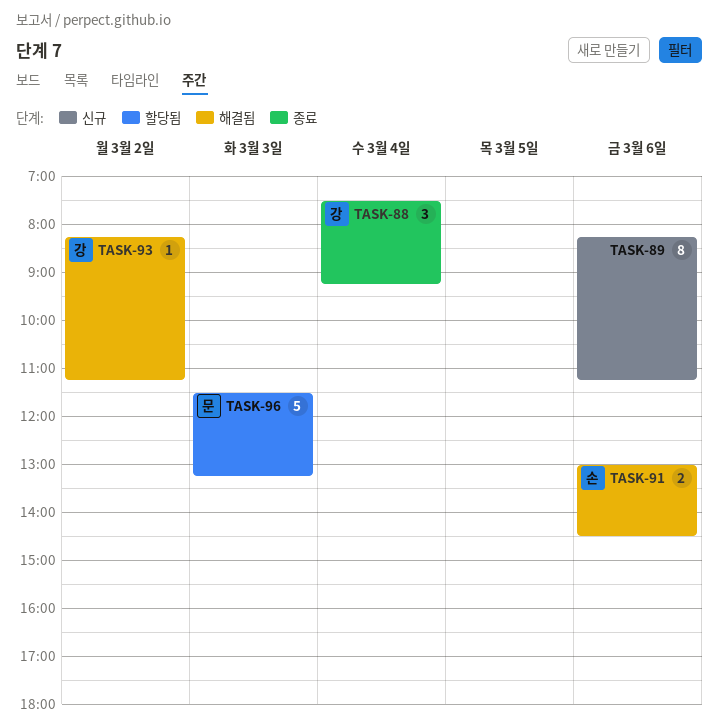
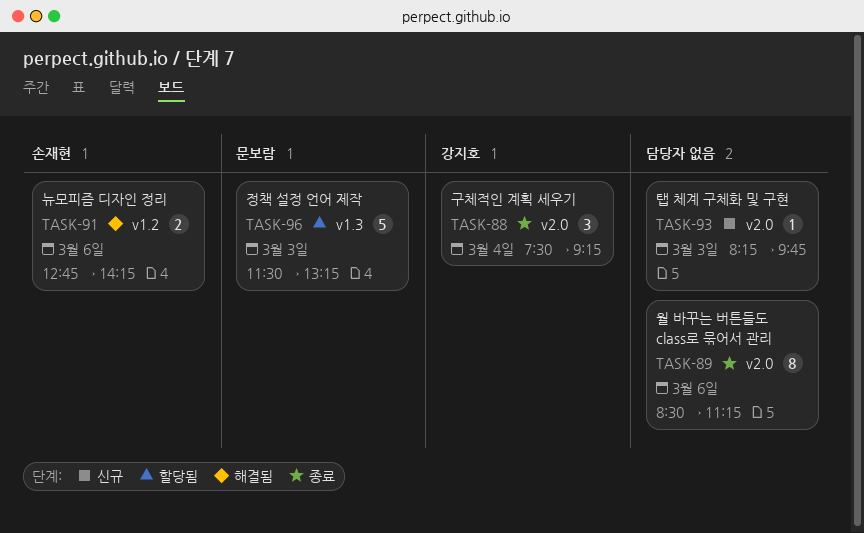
TASK-89, status: 신규 -> 종료
TASK-89, begins: 08:15 -> 08:30
TASK-91, begins: 13:00 -> 12:45
TASK-91, ends: 14:30 -> 14:15
TASK-93, status: 해결됨 -> 신규
TASK-93, owner: 강지호 -> none
TASK-93, day: Mar 2 -> Mar 3
TASK-93, ends: 11:15 -> 09:45

